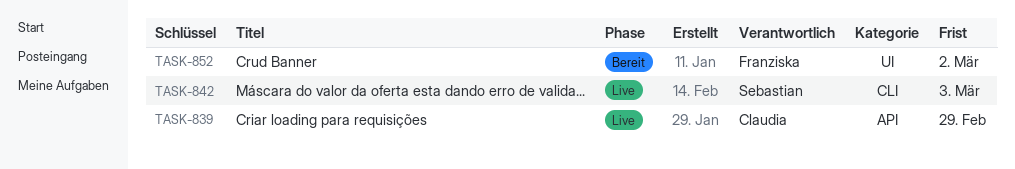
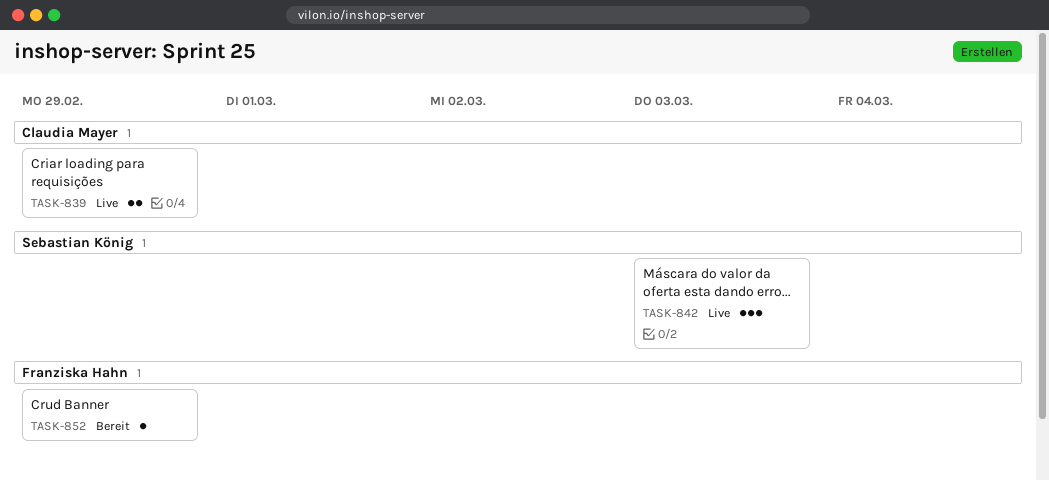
TASK-852, due: Mar 2 -> Feb 29

